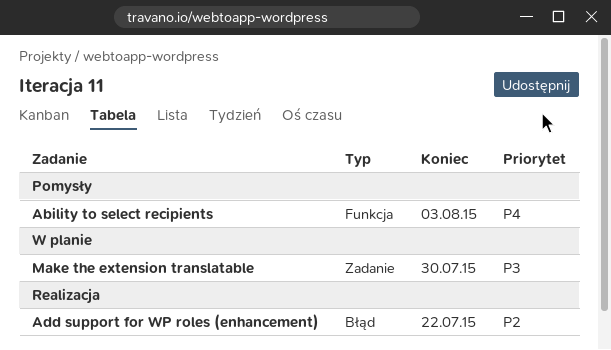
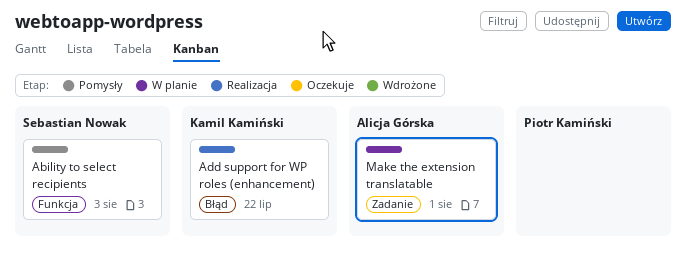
Make the extension translatable, due: Jul 30 -> Aug 1

